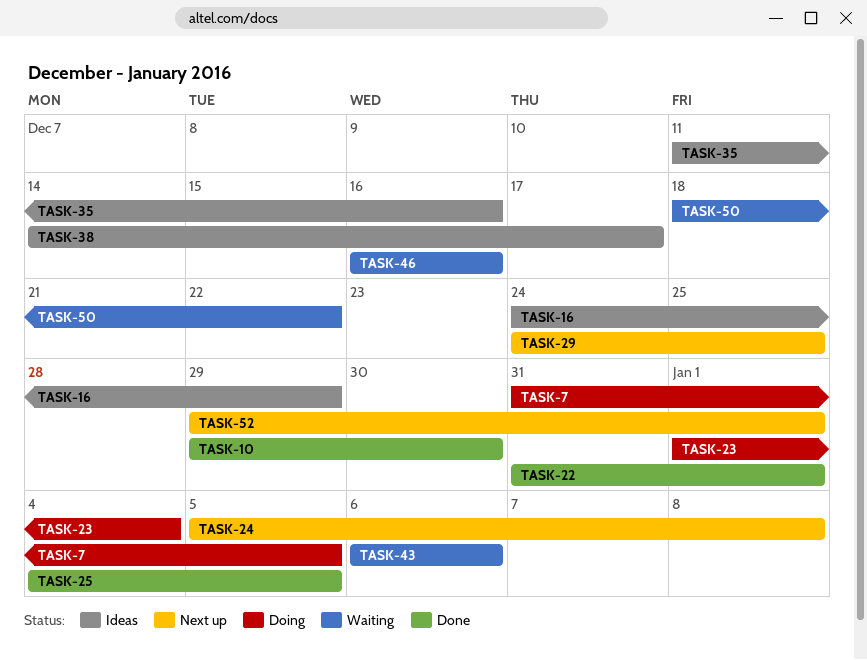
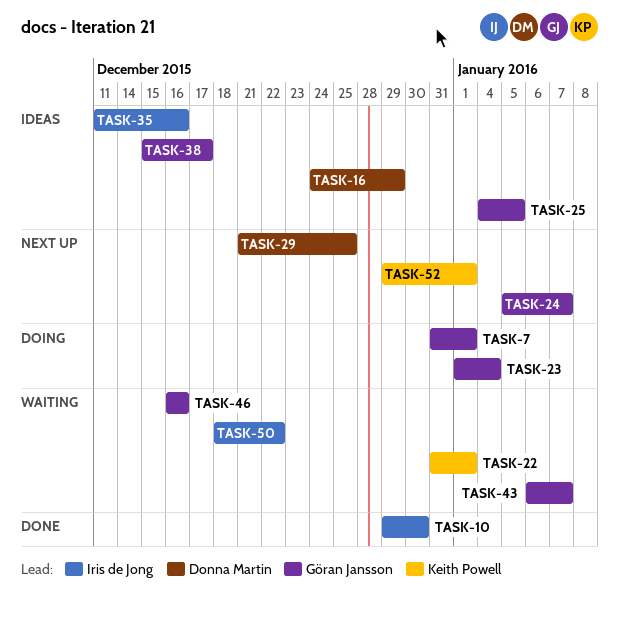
TASK-7, due: Jan 5 -> Jan 1
TASK-22, status: Done -> Waiting
TASK-24, due: Jan 8 -> Jan 7
TASK-25, status: Done -> Ideas
TASK-29, start: Dec 24 -> Dec 21
TASK-38, start: Dec 14 -> Dec 15
TASK-43, due: Jan 6 -> Jan 7

